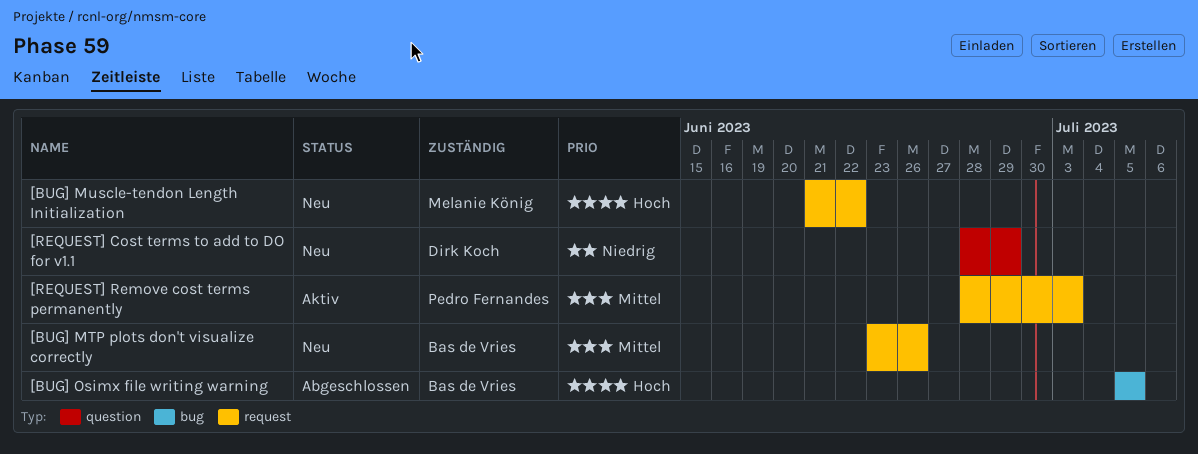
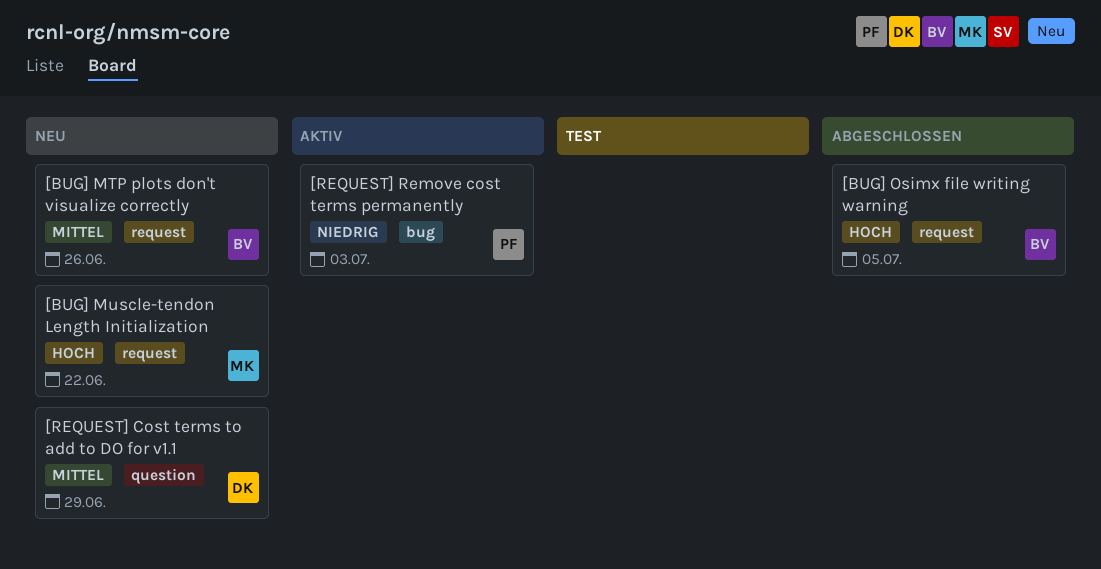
[BUG] Osimx file writing warning, label: bug -> request
[REQUEST] Cost terms to add to DO for v1.1, priority: Niedrig -> Mittel
[REQUEST] Remove cost terms permanently, priority: Mittel -> Niedrig
[REQUEST] Remove cost terms permanently, label: request -> bug

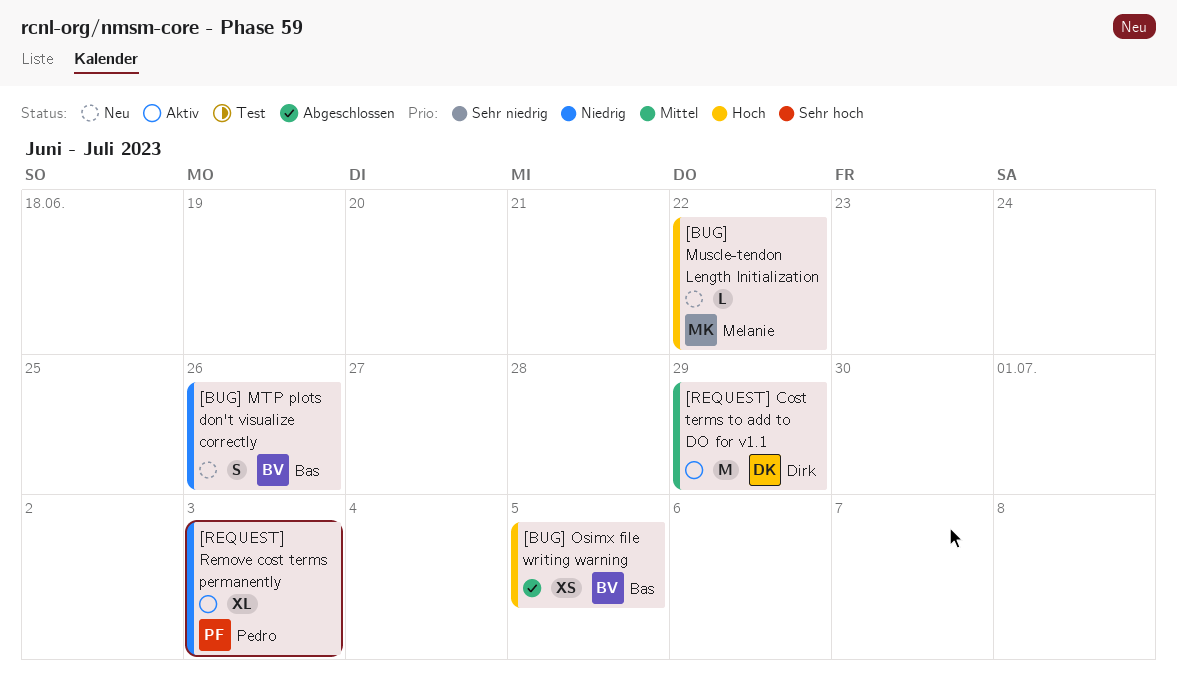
[BUG] MTP plots don't visualize correctly, priority: Mittel -> Niedrig
[REQUEST] Cost terms to add to DO for v1.1, status: Neu -> Aktiv

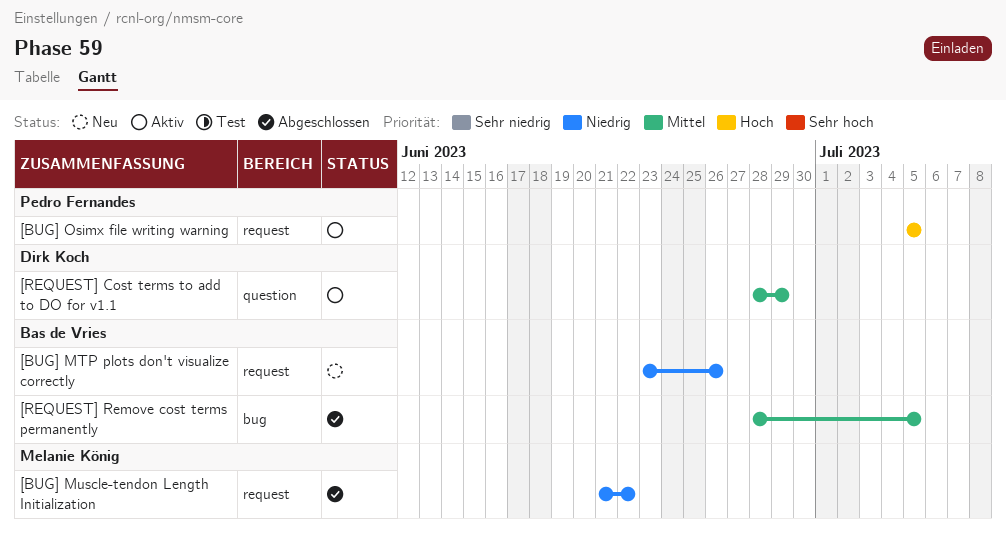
[BUG] Muscle-tendon Length Initialization, status: Neu -> Abgeschlossen
[BUG] Muscle-tendon Length Initialization, priority: Hoch -> Niedrig
[BUG] Osimx file writing warning, status: Abgeschlossen -> Aktiv
[BUG] Osimx file writing warning, owner: Bas de Vries -> Pedro Fernandes
[REQUEST] Remove cost terms permanently, status: Aktiv -> Abgeschlossen
[REQUEST] Remove cost terms permanently, owner: Pedro Fernandes -> Bas de Vries
[REQUEST] Remove cost terms permanently, priority: Niedrig -> Mittel
[REQUEST] Remove cost terms permanently, due: Jul 3 -> Jul 5

